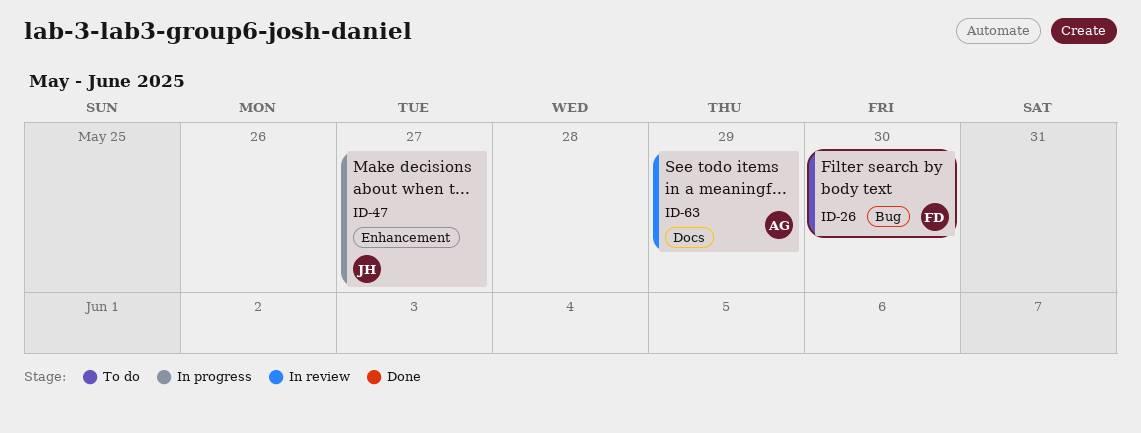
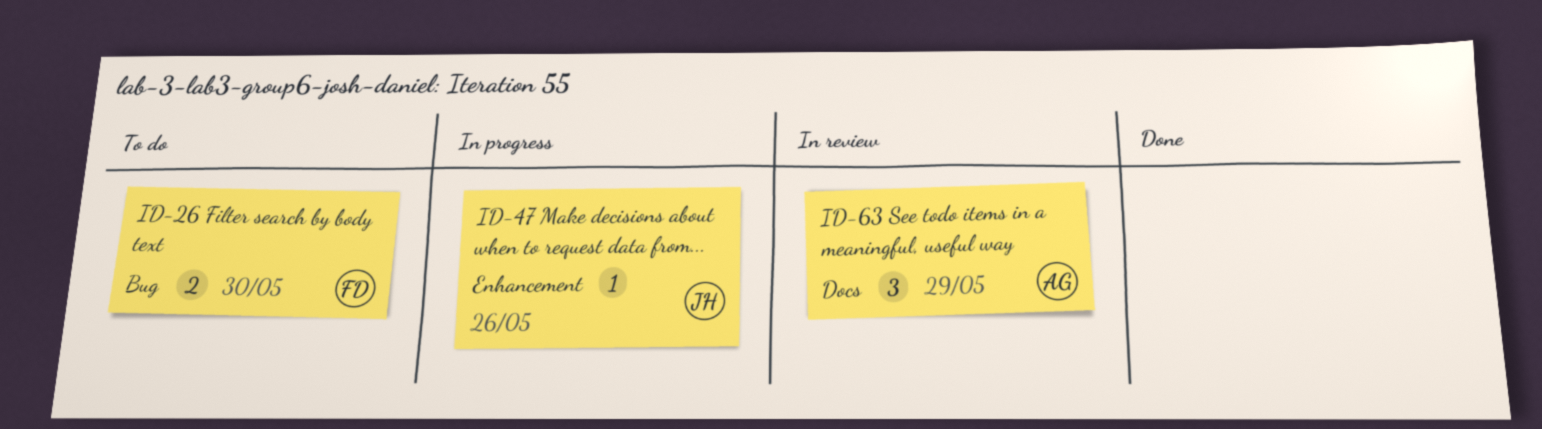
ID-47, day: May 27 -> May 26

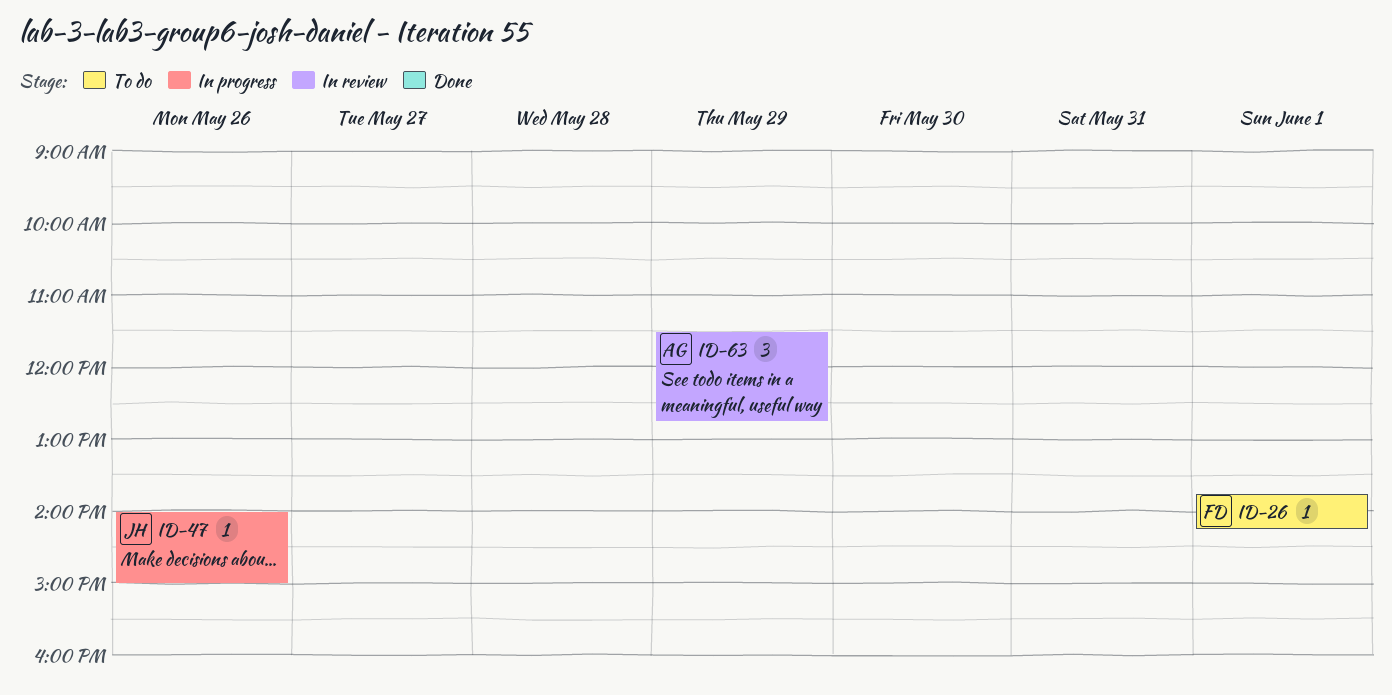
ID-26, estimate: 2 -> 1
ID-26, day: May 30 -> Jun 1

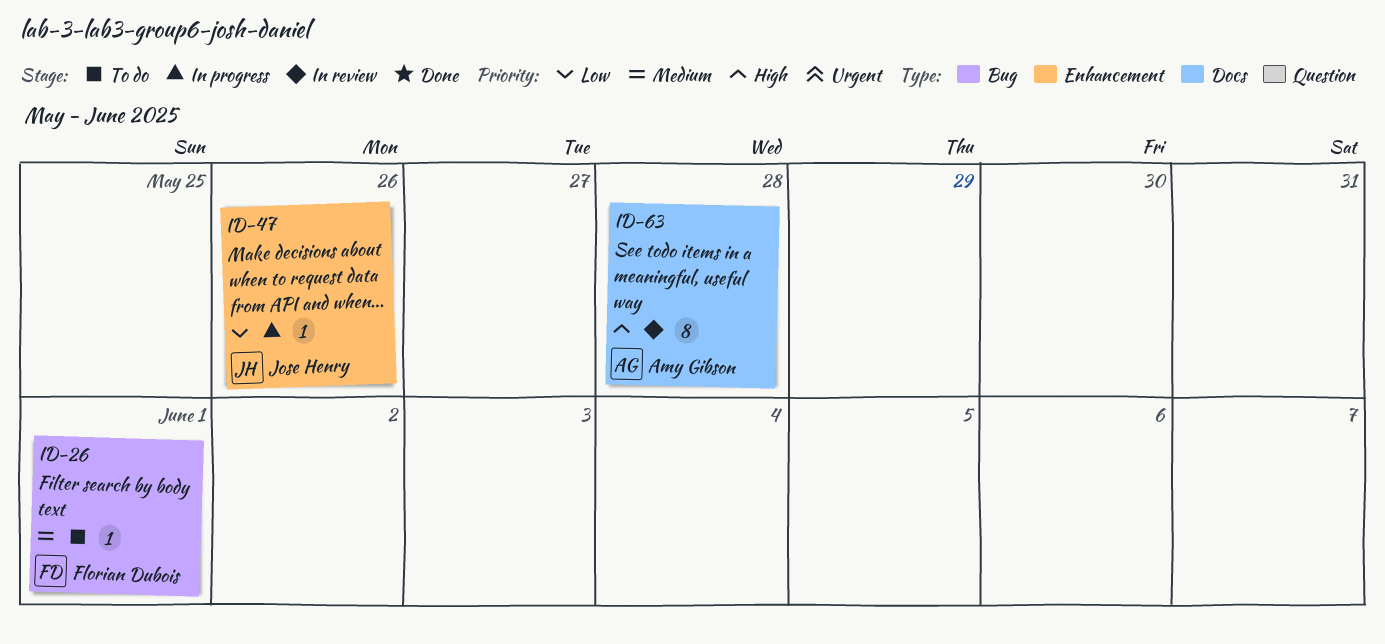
ID-63, estimate: 3 -> 8
ID-63, day: May 29 -> May 28

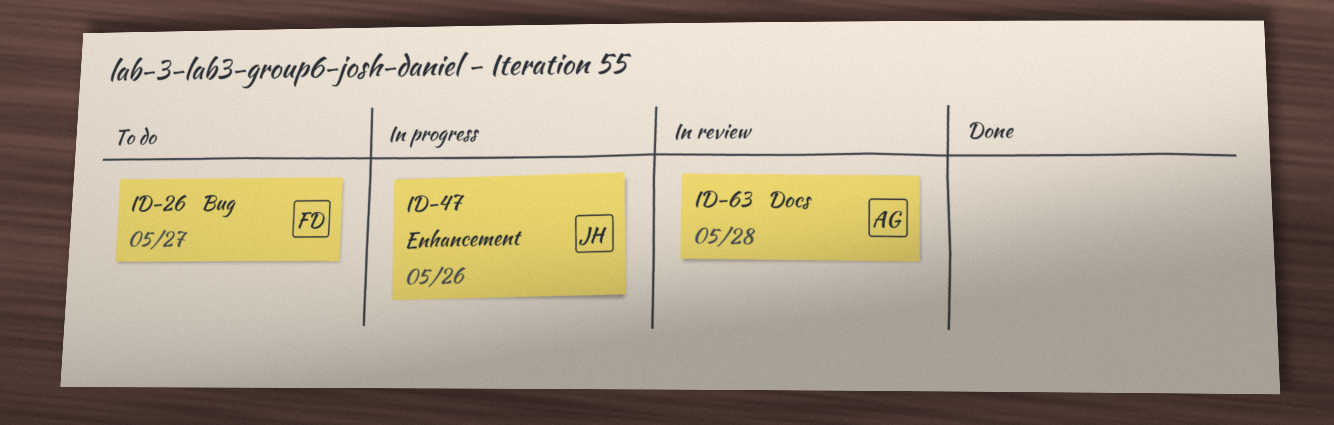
ID-26, day: Jun 1 -> May 27

